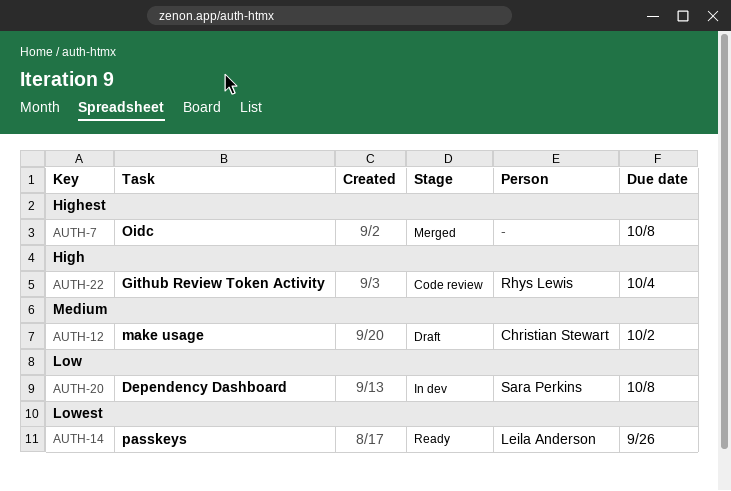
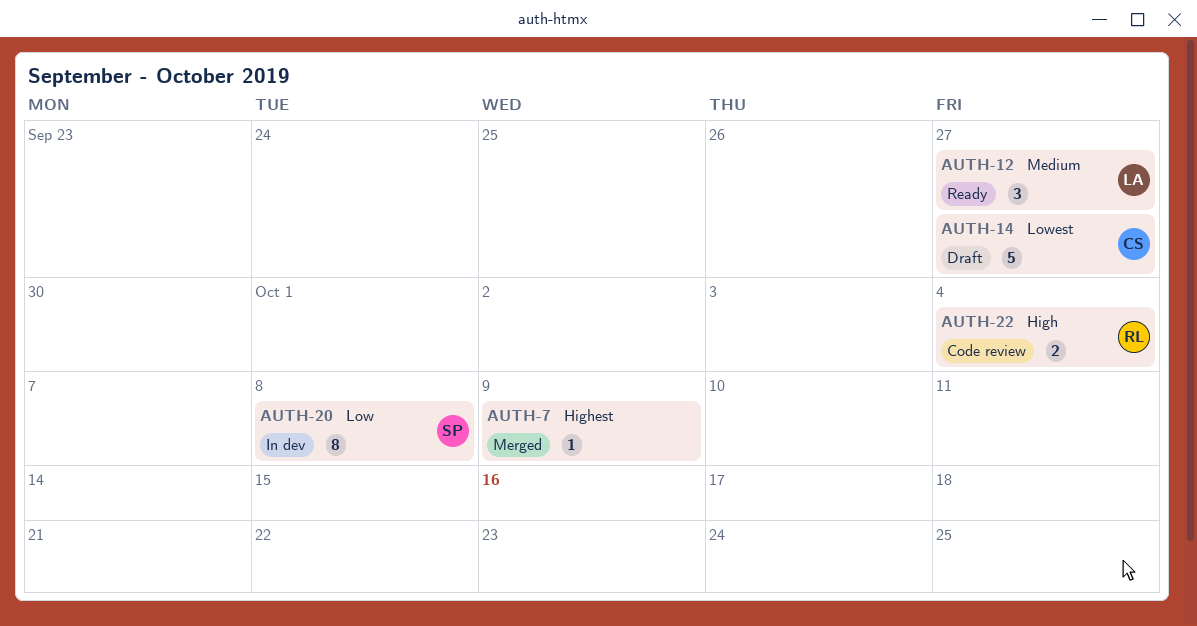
AUTH-7, due: Oct 8 -> Oct 9
AUTH-12, status: Draft -> Ready
AUTH-12, owner: Christian Stewart -> Leila Anderson
AUTH-12, due: Oct 2 -> Sep 27
AUTH-14, status: Ready -> Draft
AUTH-14, owner: Leila Anderson -> Christian Stewart
AUTH-14, due: Sep 26 -> Sep 27

